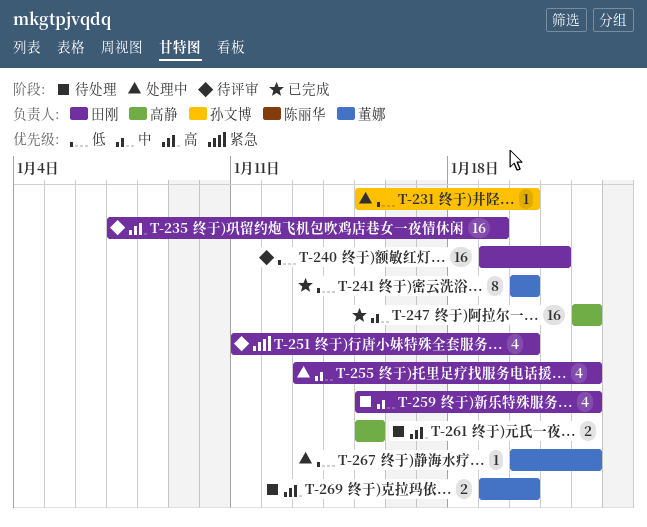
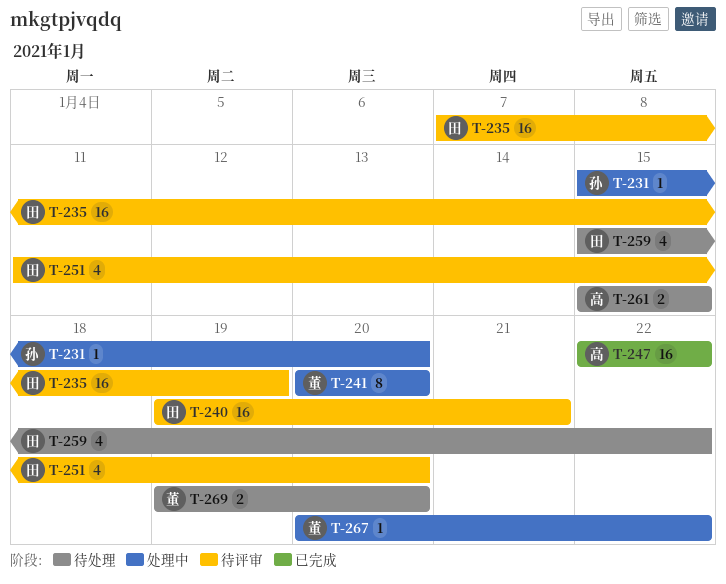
T-241, status: 已完成 -> 处理中
T-255: present -> none

